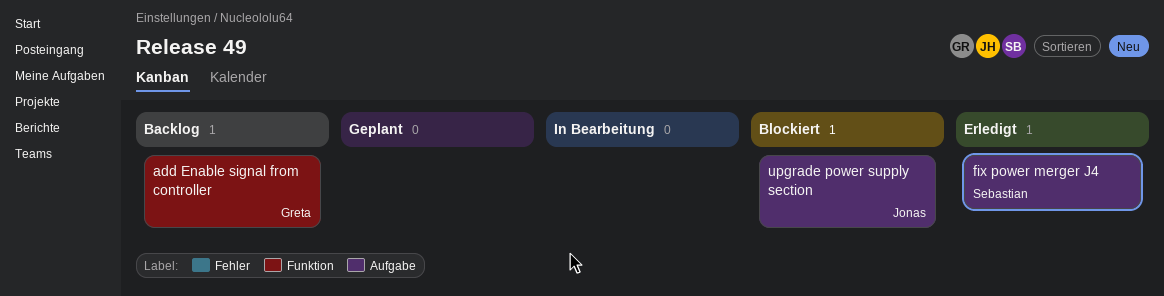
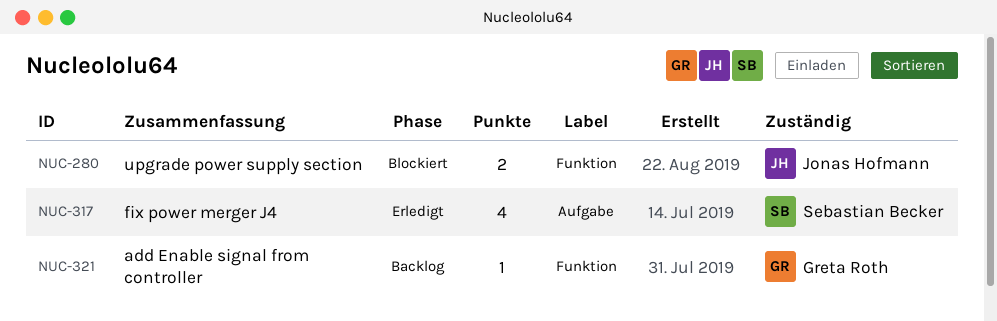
upgrade power supply section, label: Aufgabe -> Funktion

